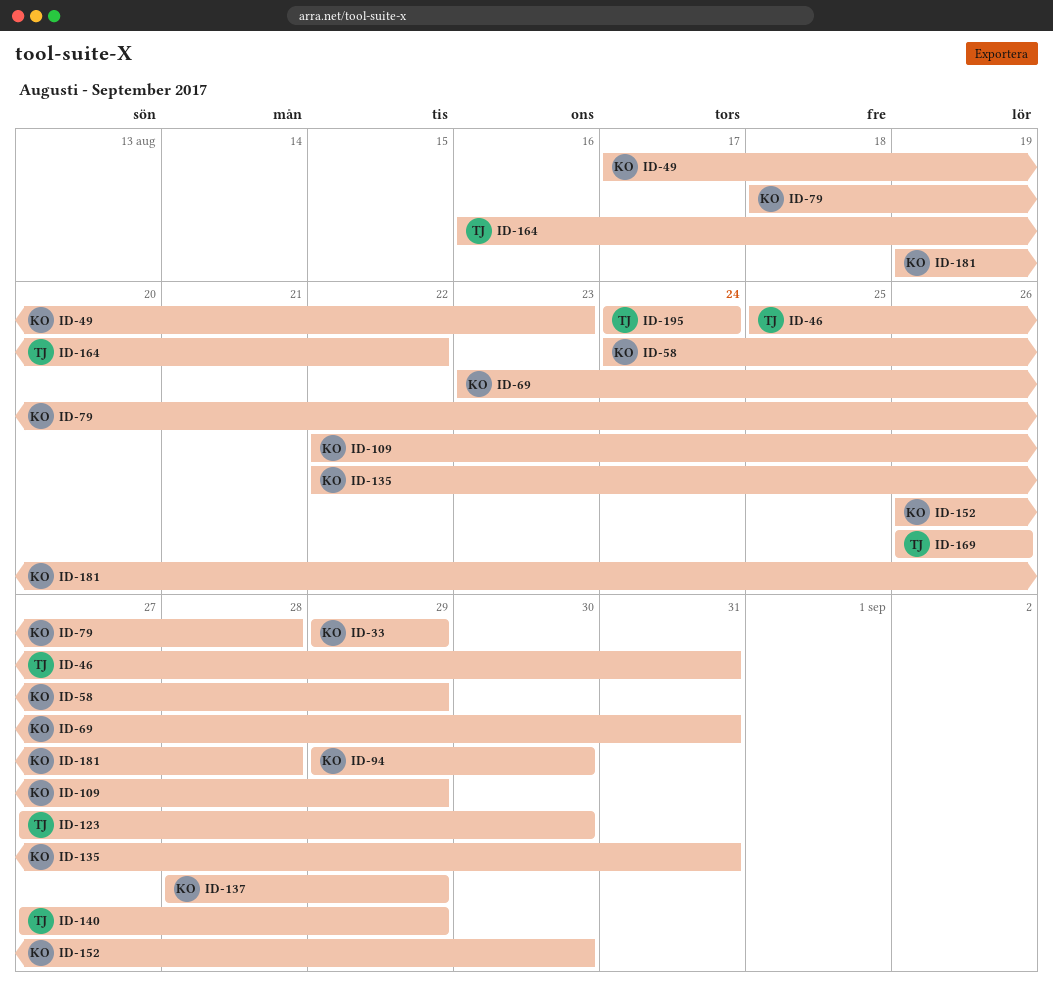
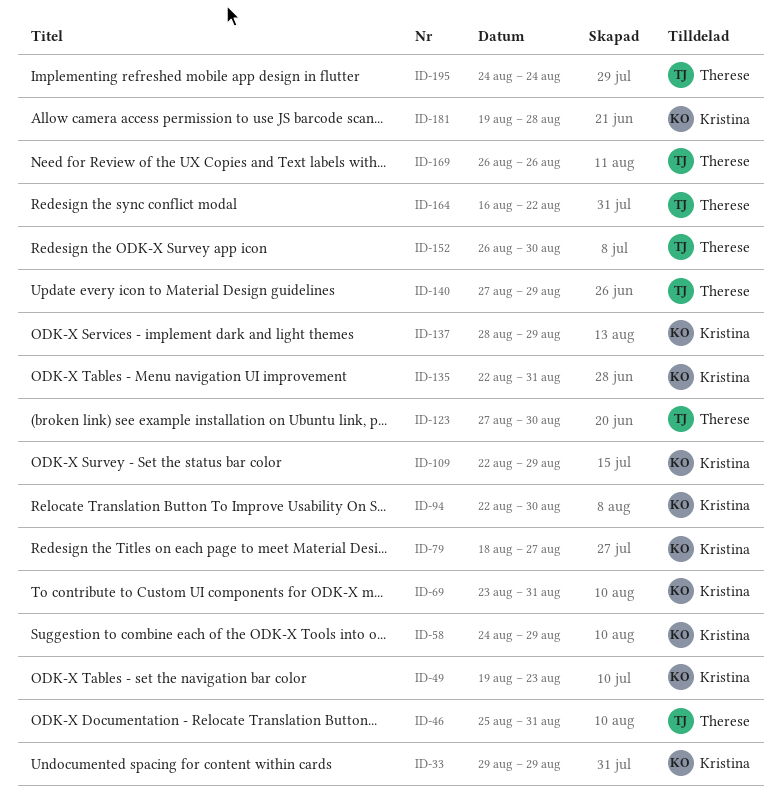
ID-49, start: Aug 17 -> Aug 19
ID-79, due: Aug 28 -> Aug 27
ID-94, start: Aug 29 -> Aug 22
ID-152, owner: Kristina -> Therese

